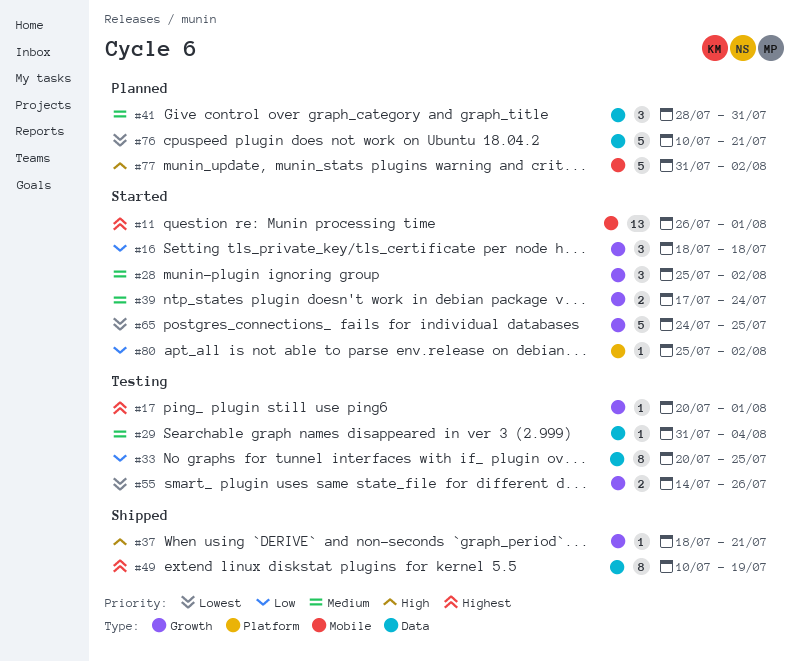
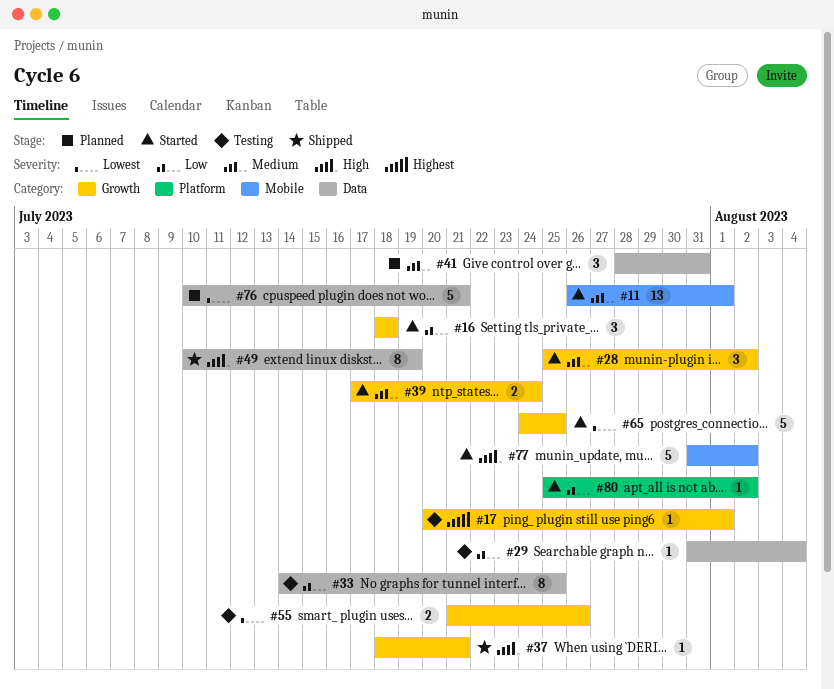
#11, priority: Highest -> Medium
#29, priority: Medium -> Low
#33, start: Jul 20 -> Jul 14
#49, priority: Highest -> High
#55, start: Jul 14 -> Jul 21
#77, status: Planned -> Started

